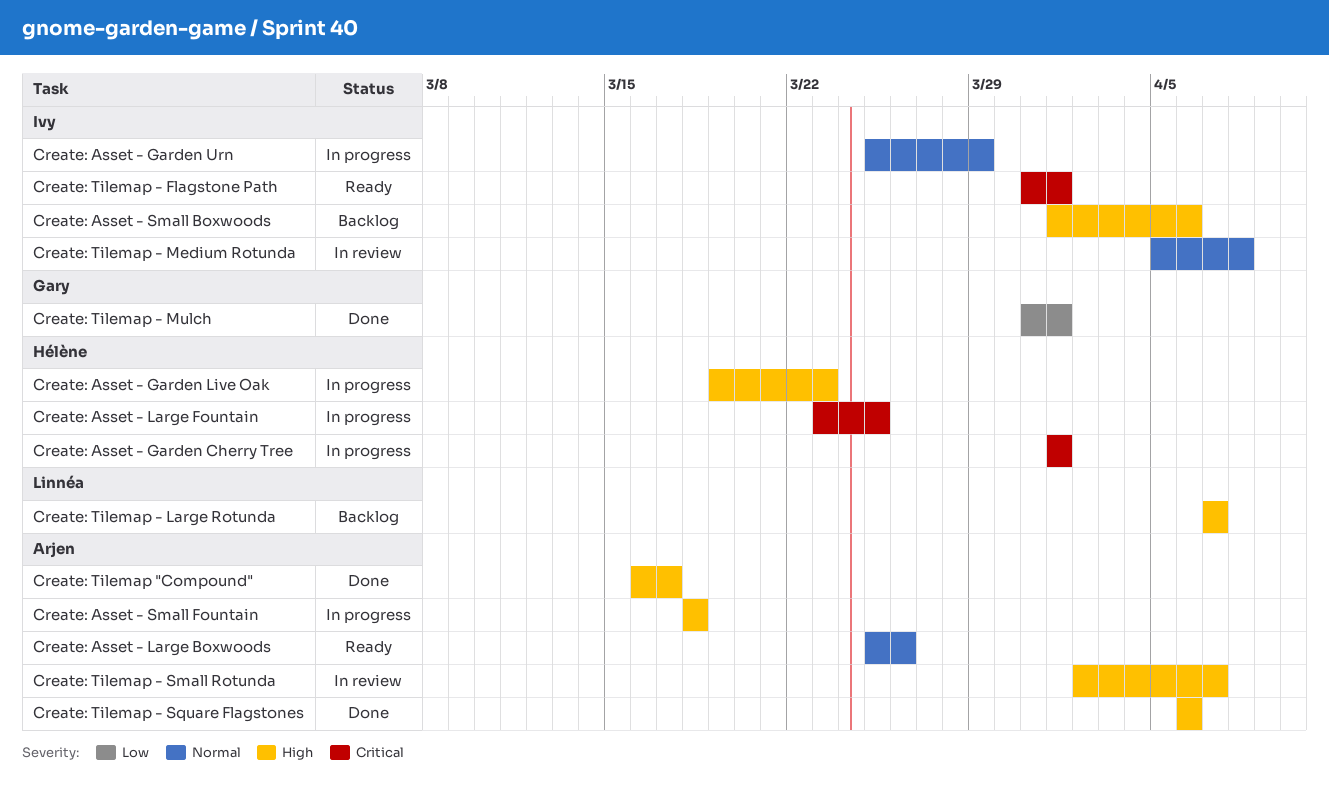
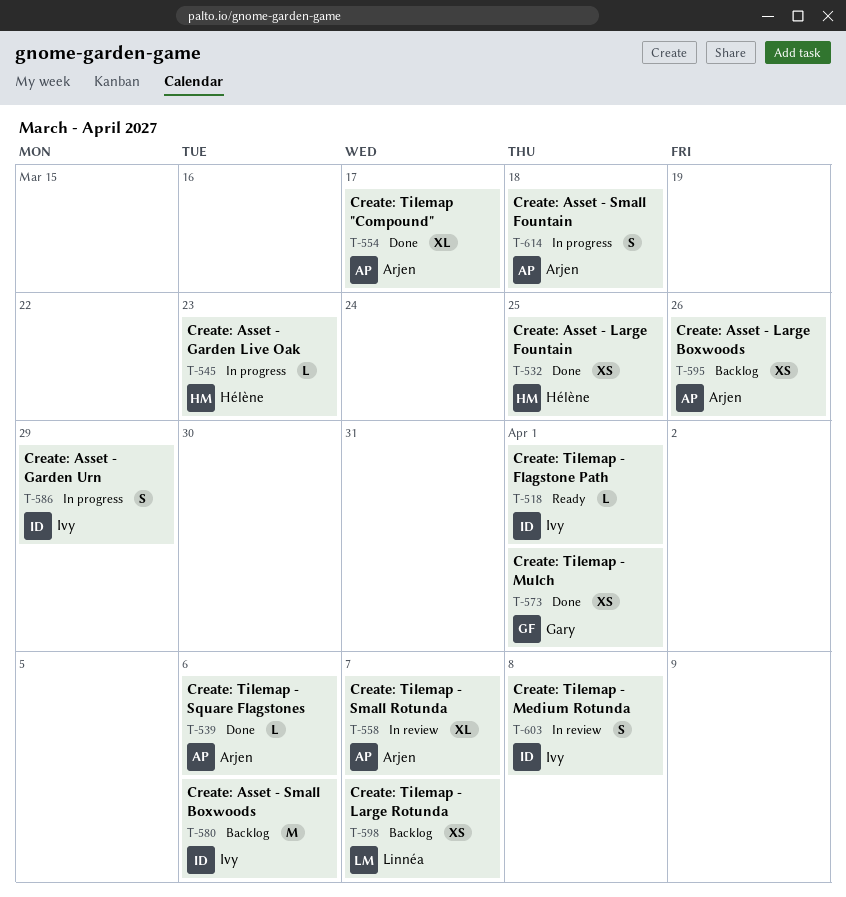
Create: Asset - Garden Cherry Tree: present -> none
Create: Asset - Large Boxwoods, status: Ready -> Backlog
Create: Asset - Large Fountain, status: In progress -> Done

